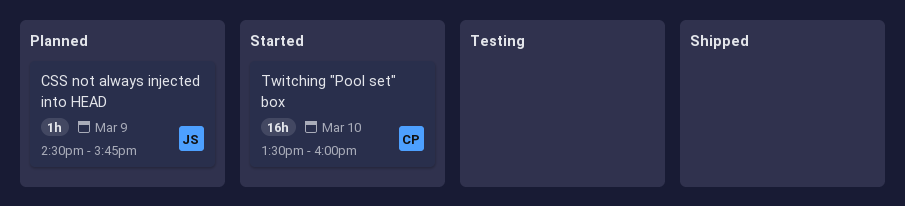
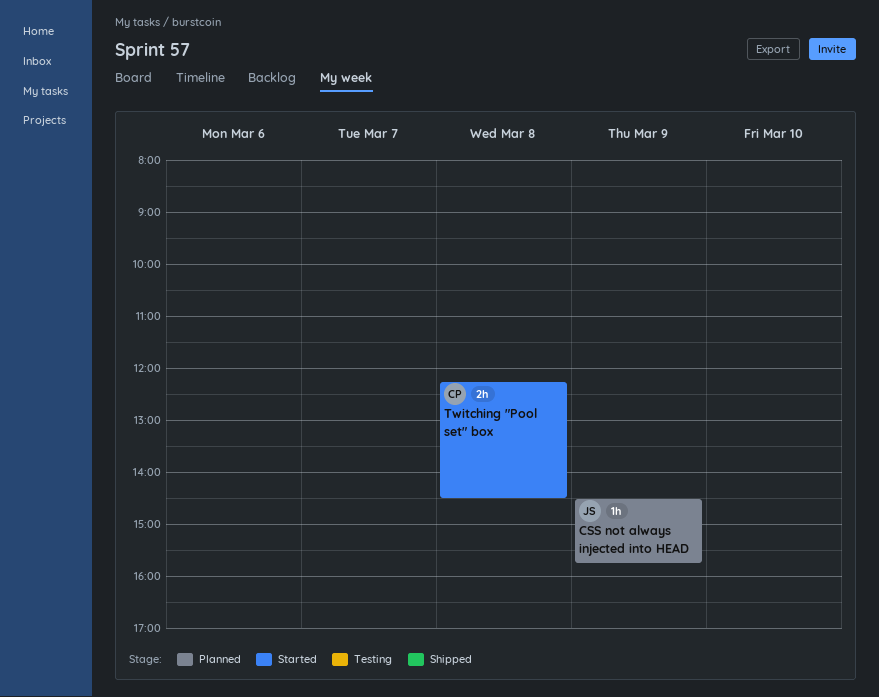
Twitching "Pool set" box, estimate: 16h -> 2h
Twitching "Pool set" box, day: Mar 10 -> Mar 8
Twitching "Pool set" box, begins: 13:30 -> 12:15
Twitching "Pool set" box, ends: 16:00 -> 14:30

